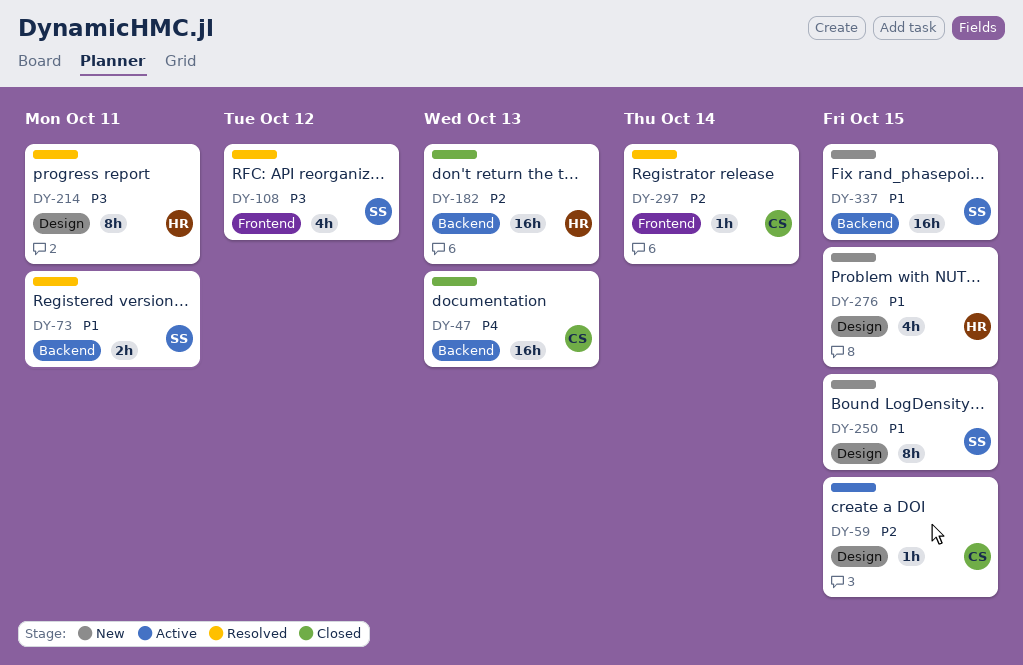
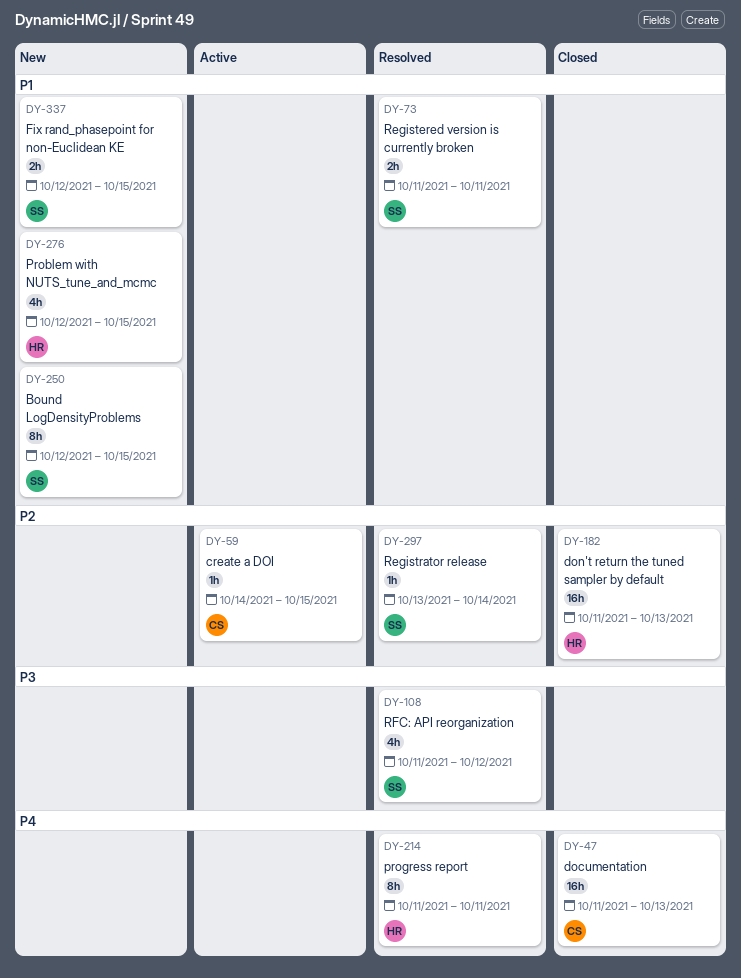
DY-214, priority: P3 -> P4
DY-297, owner: CS -> SS
DY-337, estimate: 16h -> 2h

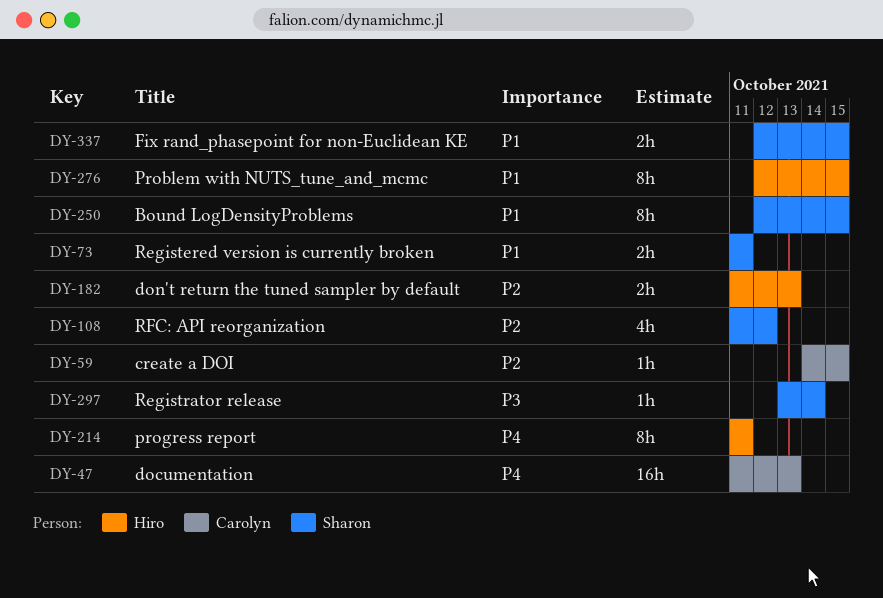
DY-108, priority: P3 -> P2
DY-182, estimate: 16h -> 2h
DY-276, estimate: 4h -> 8h
DY-297, priority: P2 -> P3

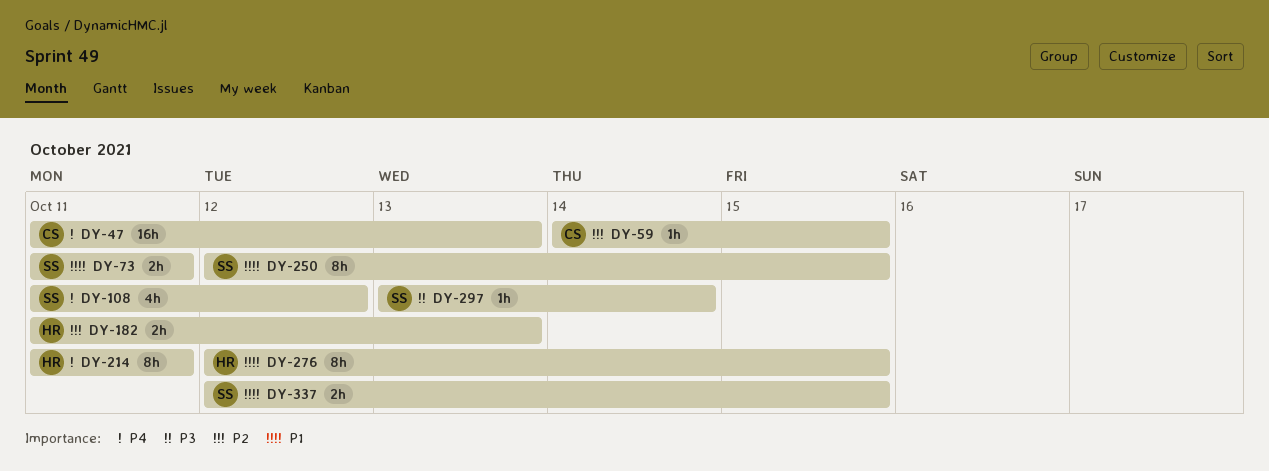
DY-108, priority: P2 -> P4

